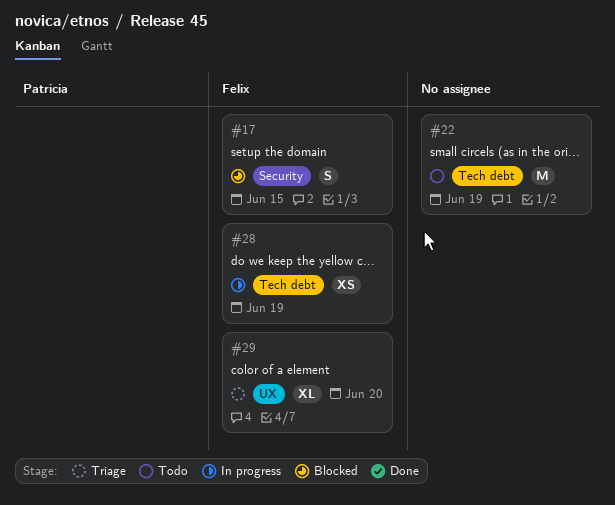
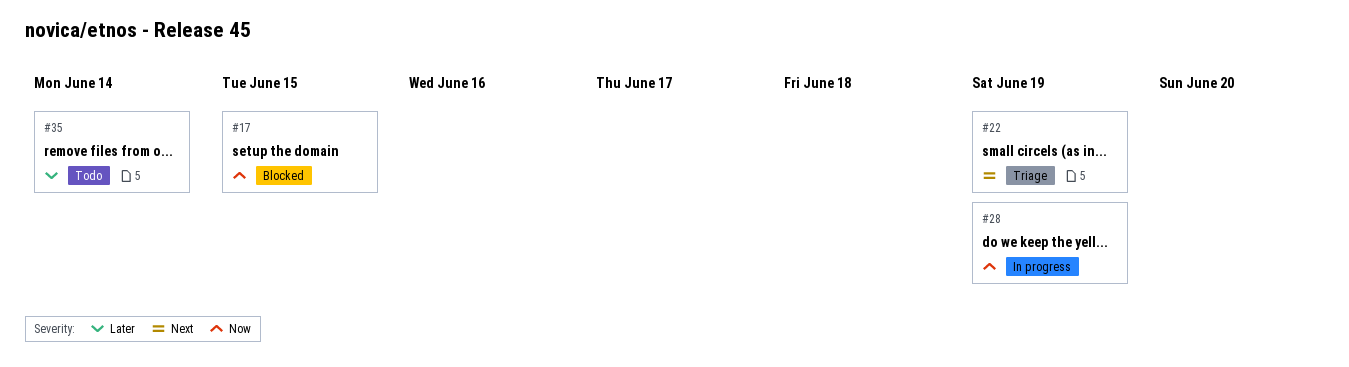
#22, status: Todo -> Triage
#29: present -> none
#35: none -> present

